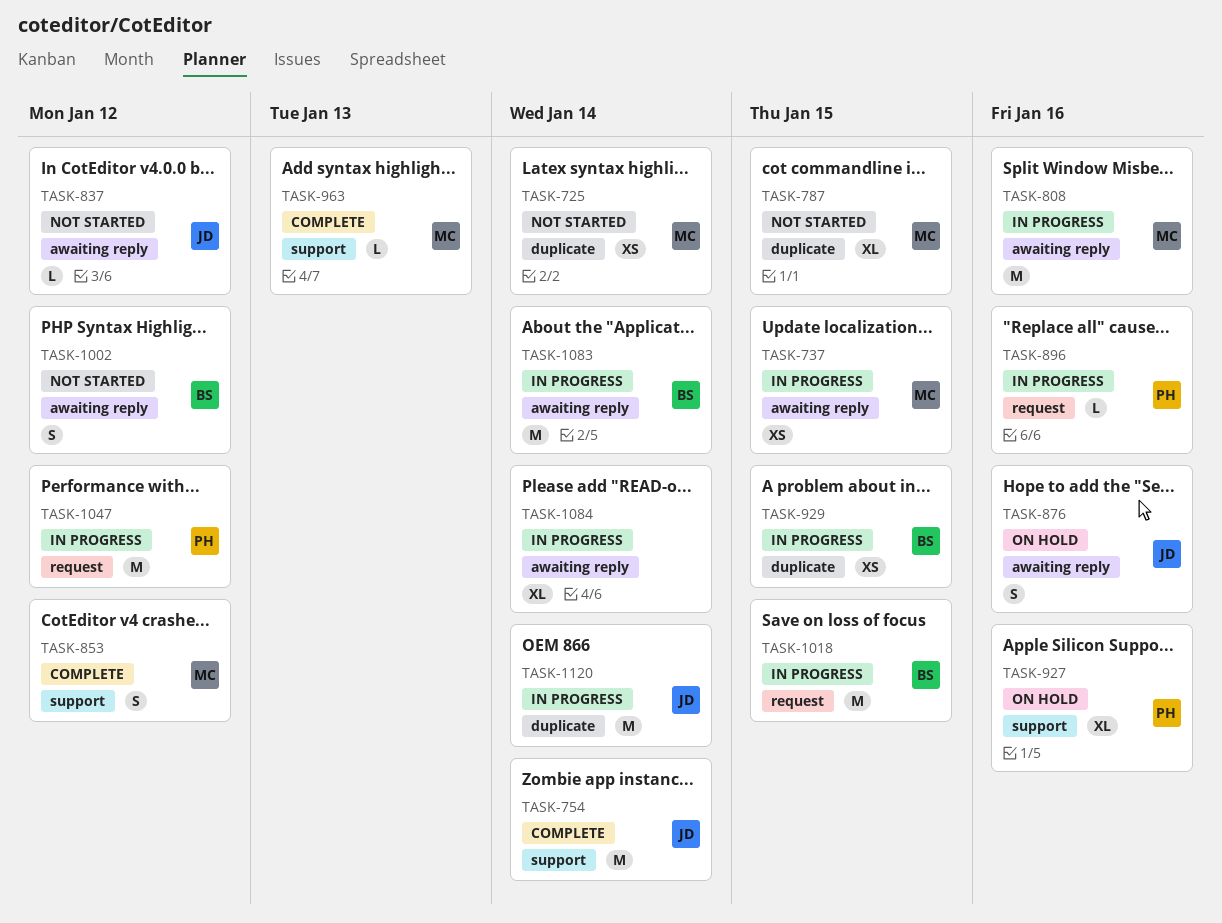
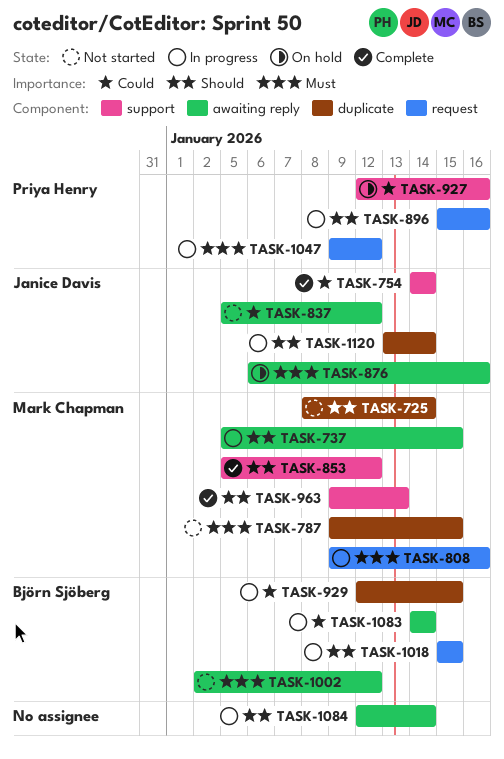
TASK-808, label: awaiting reply -> request

